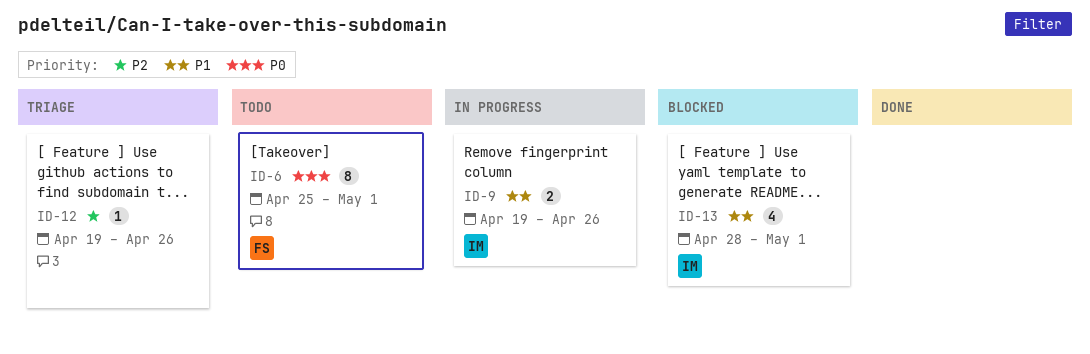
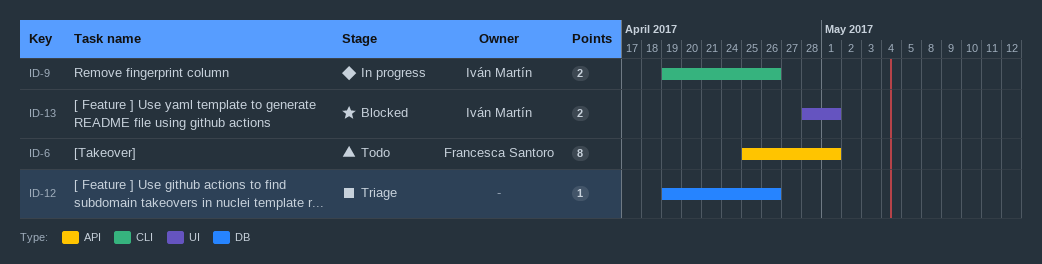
ID-13, estimate: 4 -> 2

